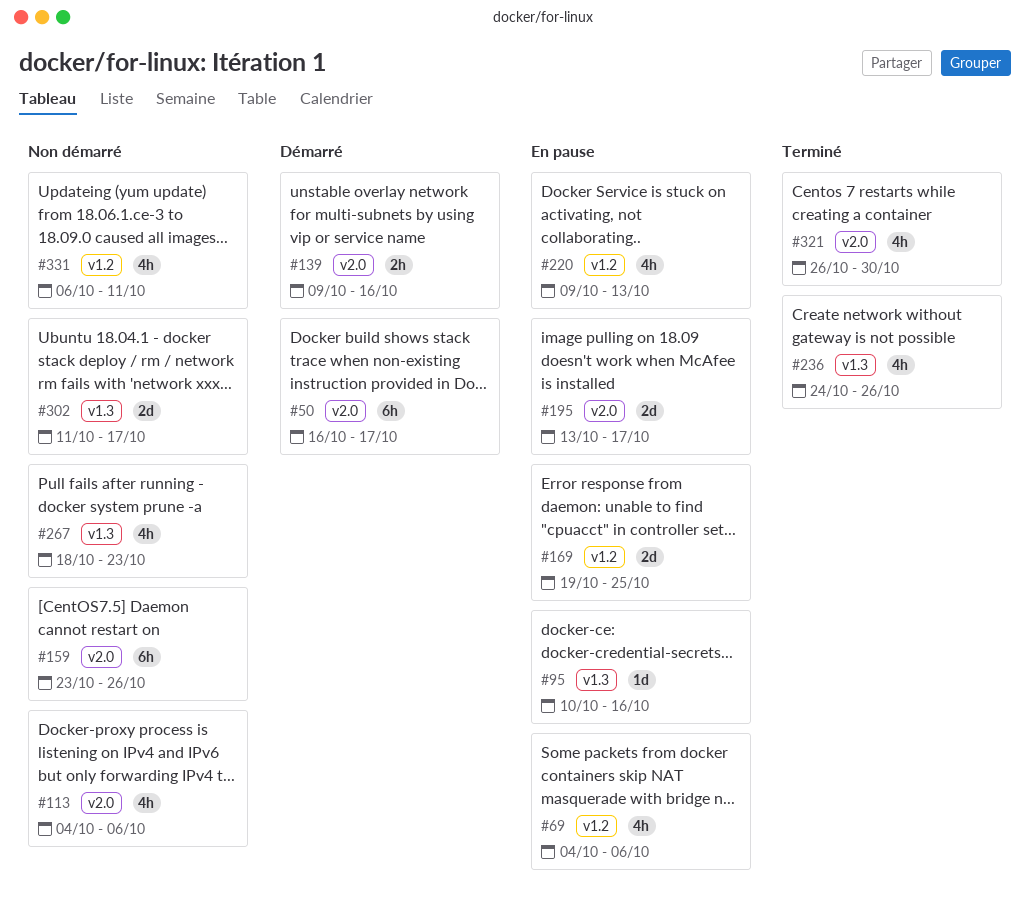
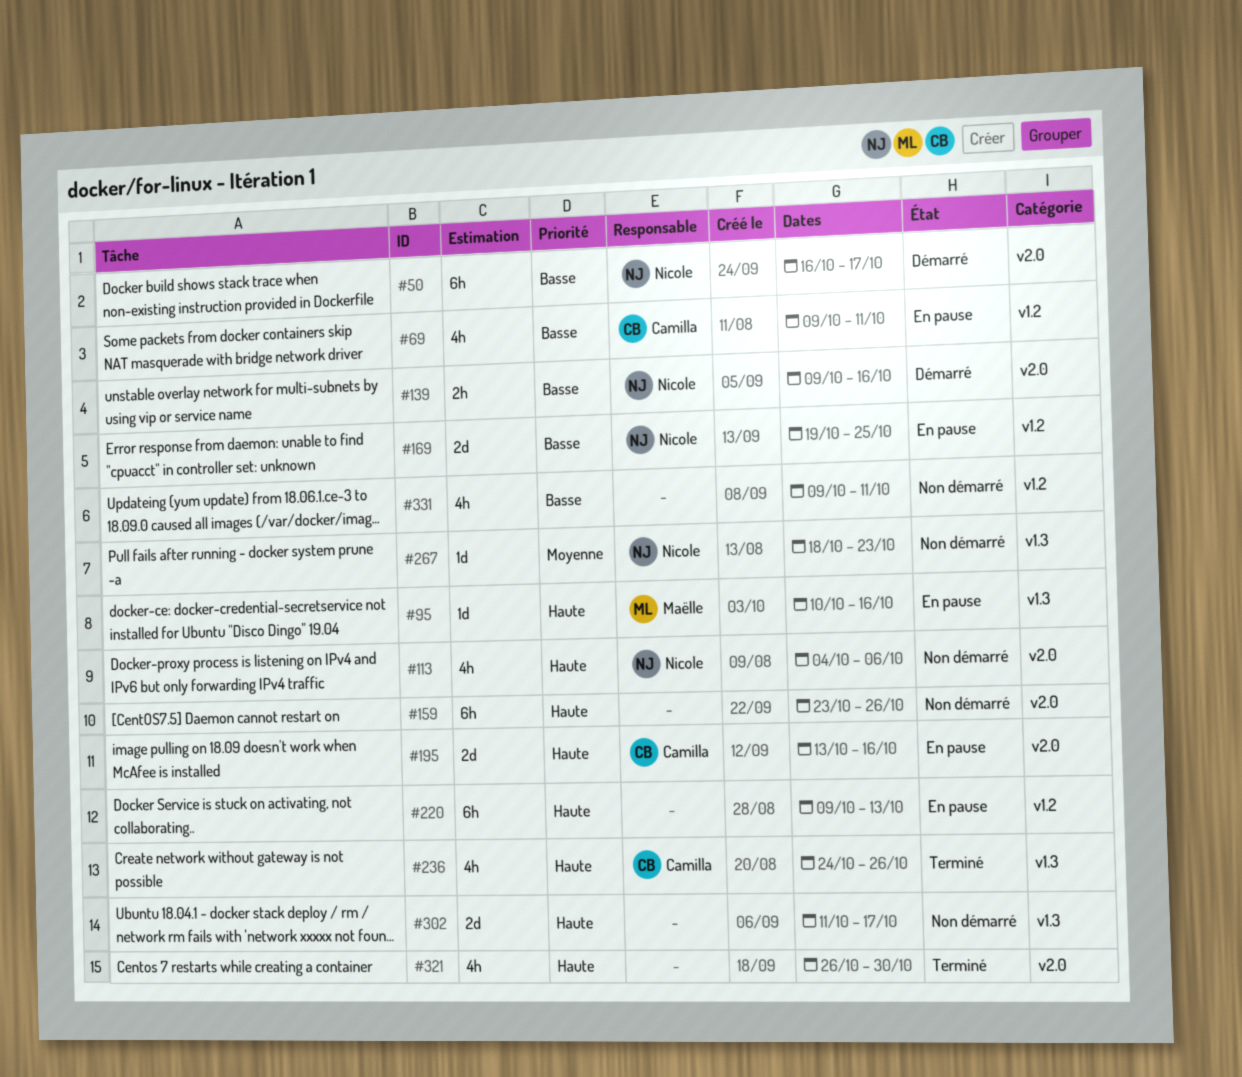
#69, start: Oct 4 -> Oct 9
#69, due: Oct 6 -> Oct 11
#195, due: Oct 17 -> Oct 16
#220, estimate: 4h -> 6h
#267, estimate: 4h -> 1d
#331, start: Oct 6 -> Oct 9

